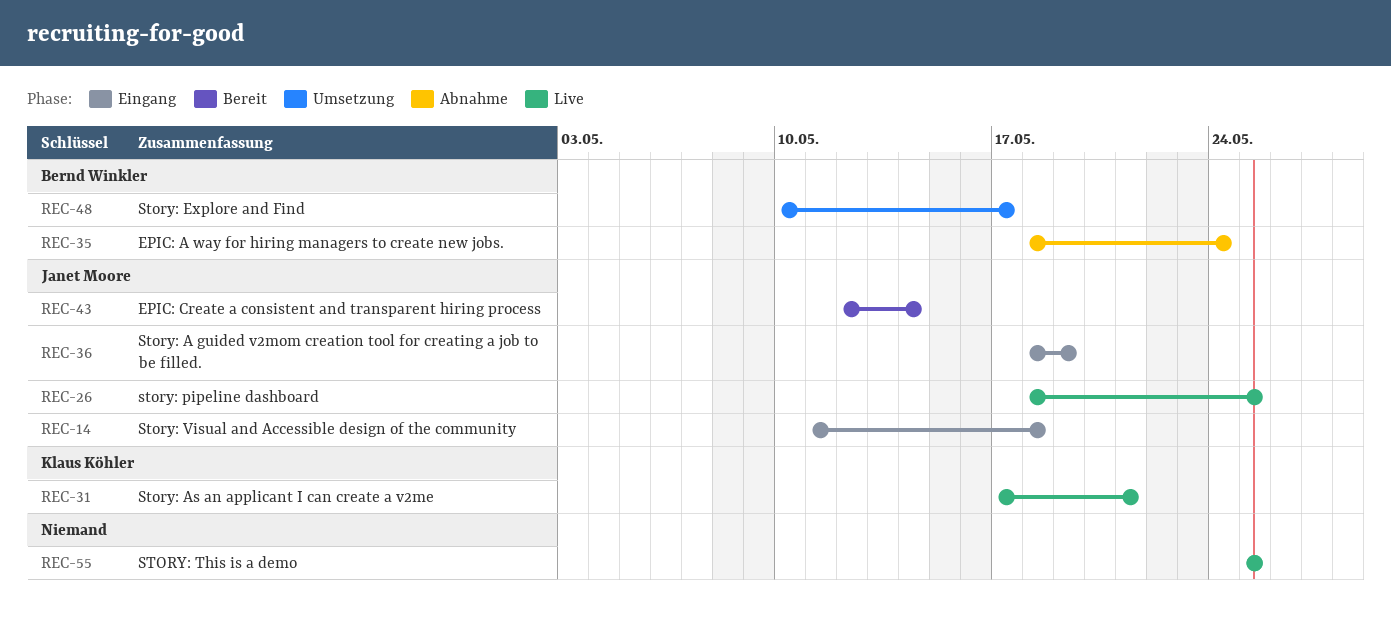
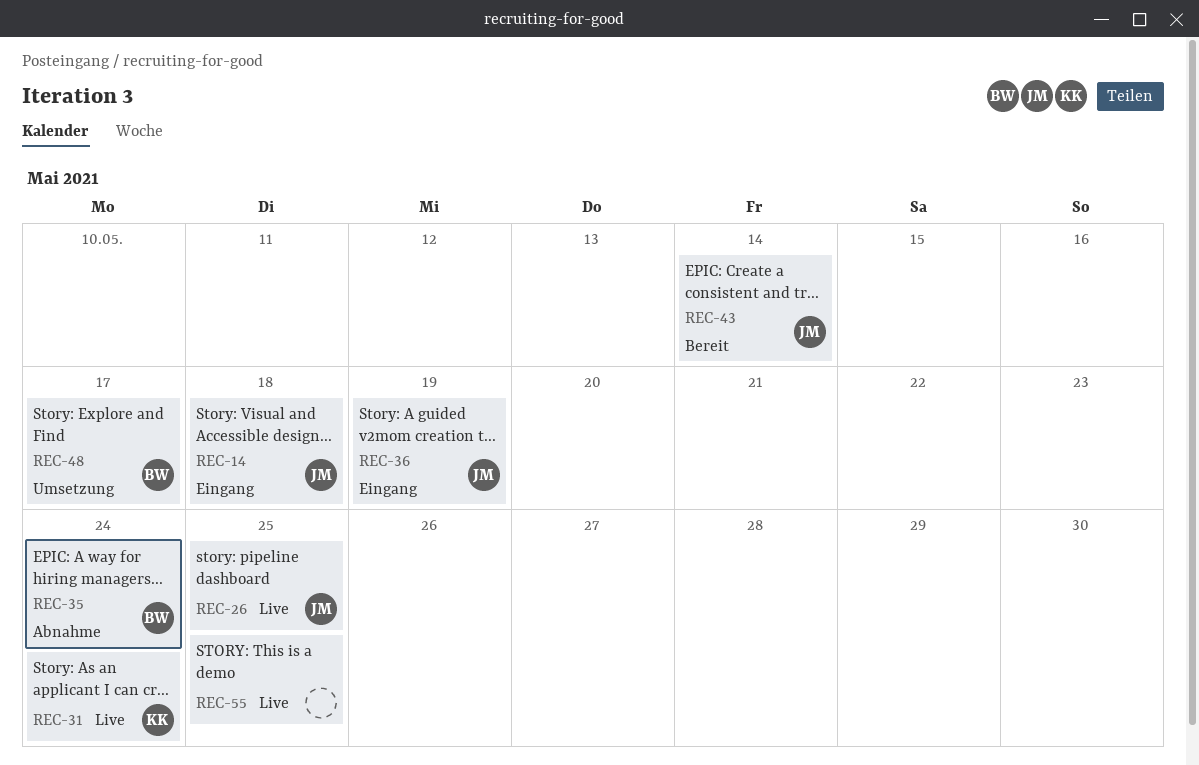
REC-31, due: May 21 -> May 24

